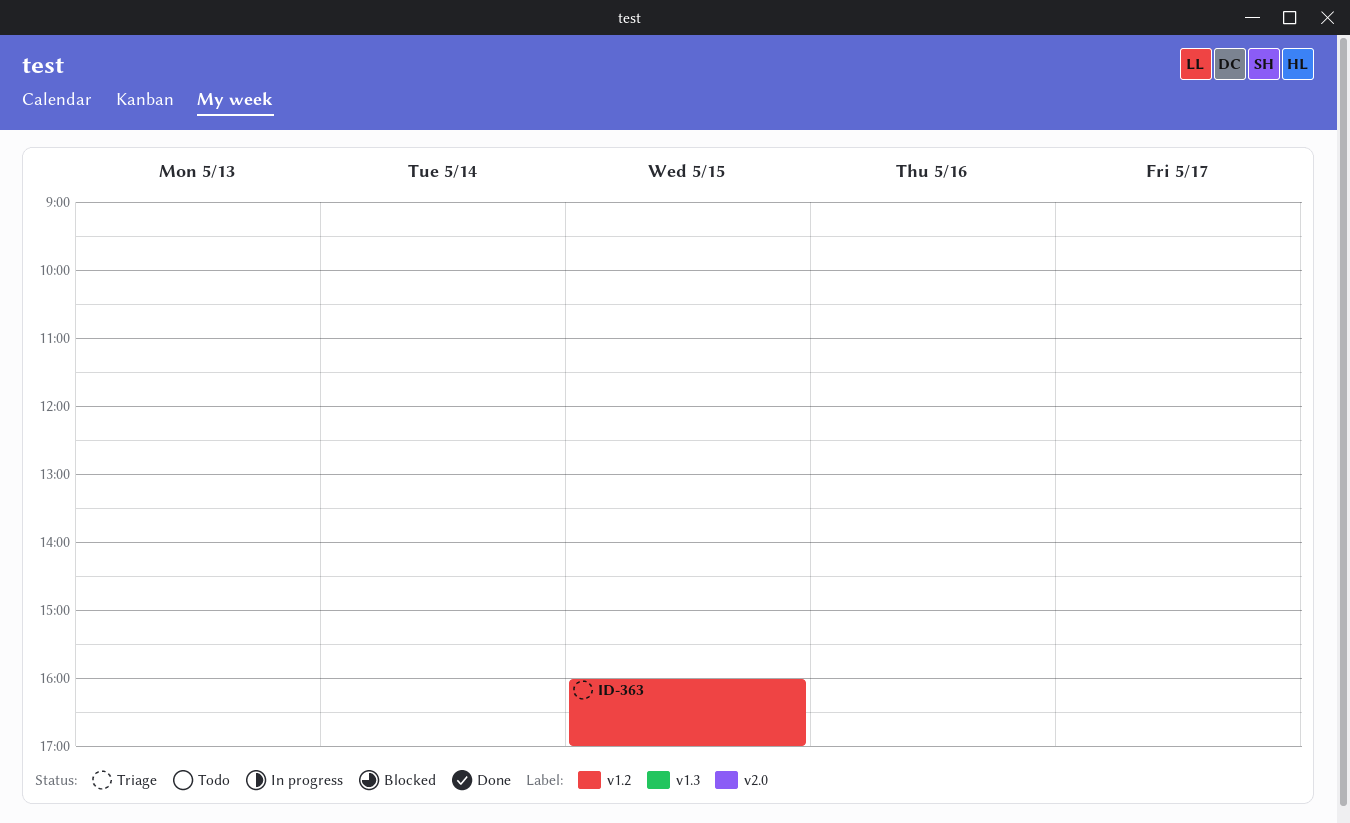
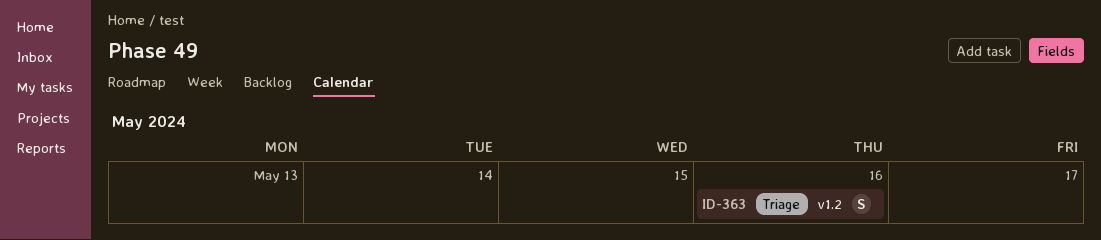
ID-363, day: May 15 -> May 16

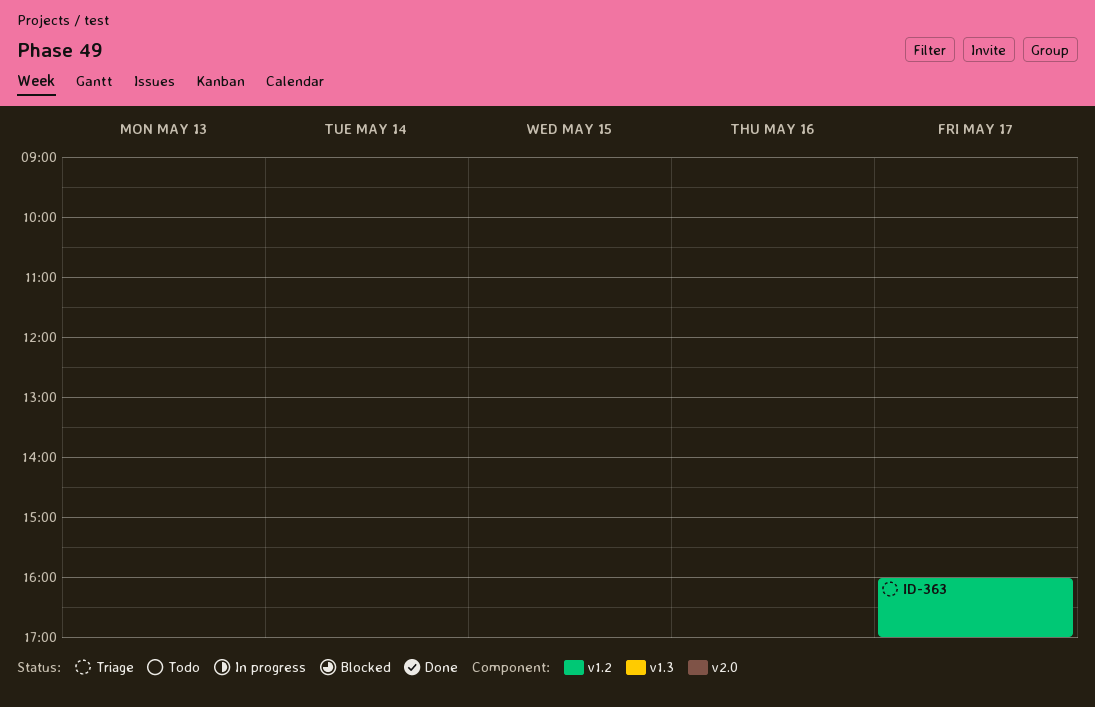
ID-363, day: May 16 -> May 17

